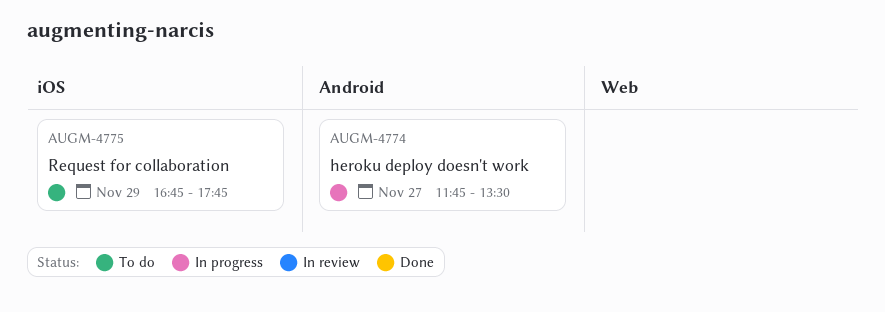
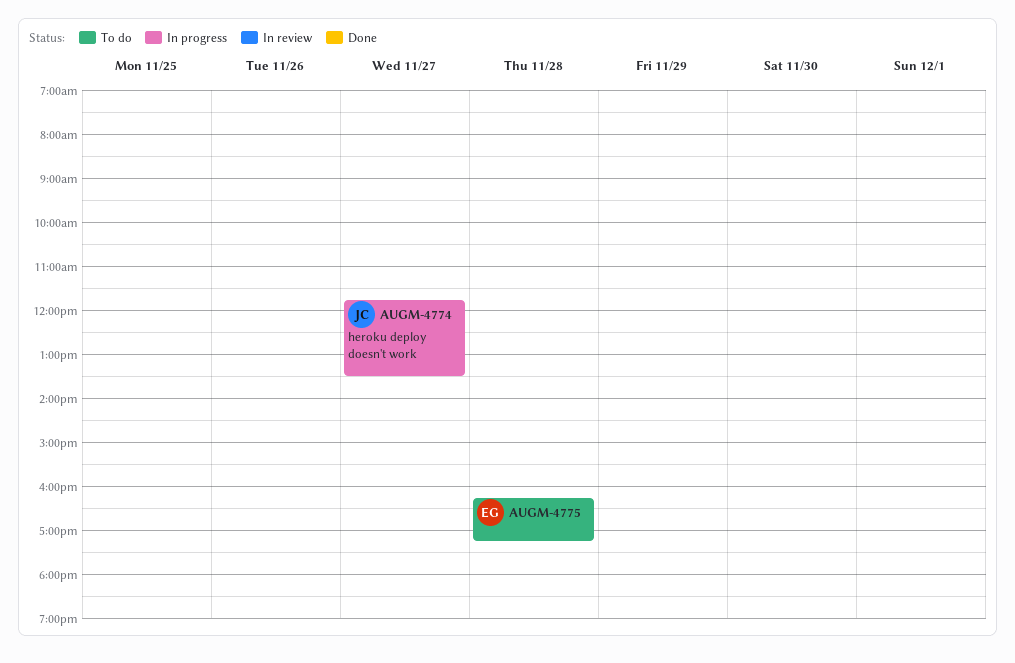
AUGM-4775, day: Nov 29 -> Nov 28
AUGM-4775, begins: 16:45 -> 16:15
AUGM-4775, ends: 17:45 -> 17:15

